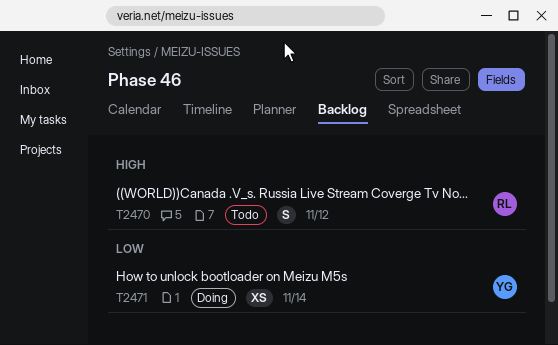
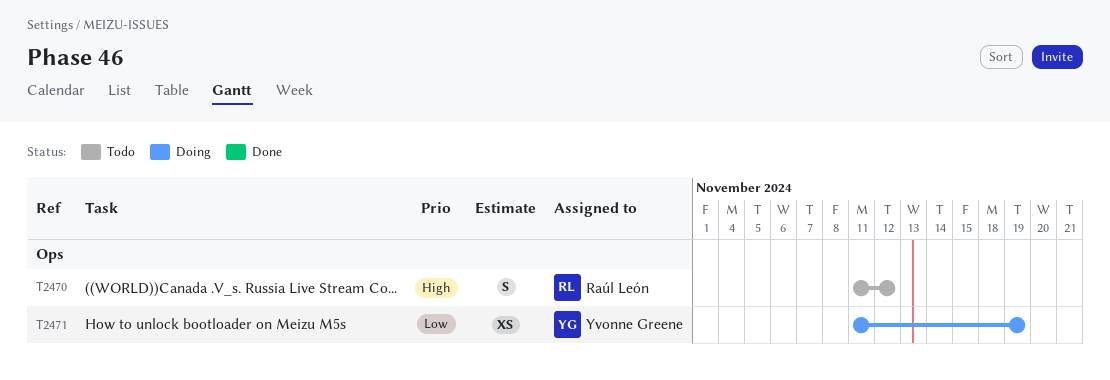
T2471, due: Nov 14 -> Nov 19

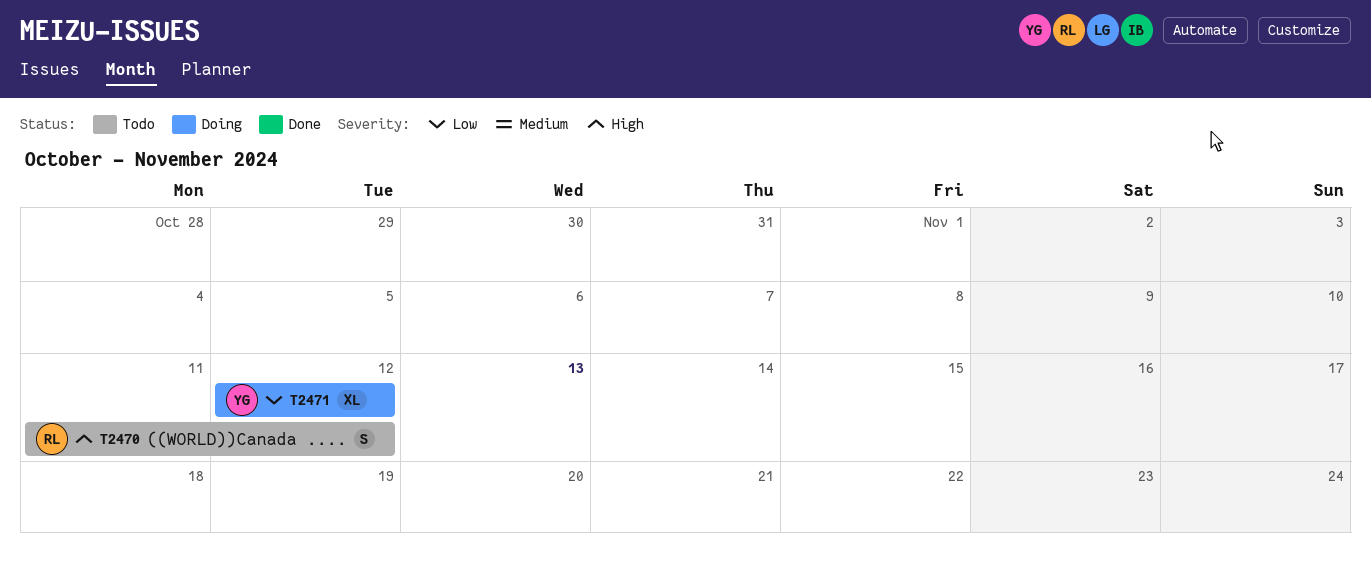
T2471, estimate: XS -> XL
T2471, start: Nov 11 -> Nov 12
T2471, due: Nov 19 -> Nov 12

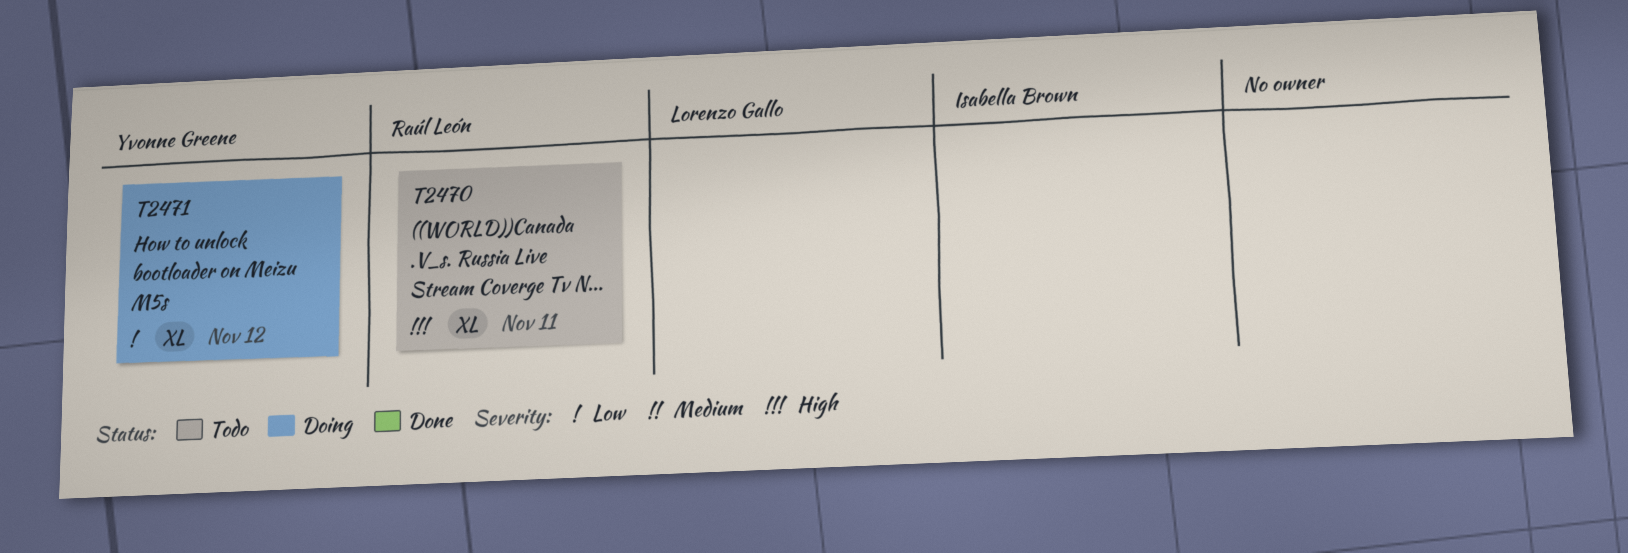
T2470, estimate: S -> XL
T2470, due: Nov 12 -> Nov 11

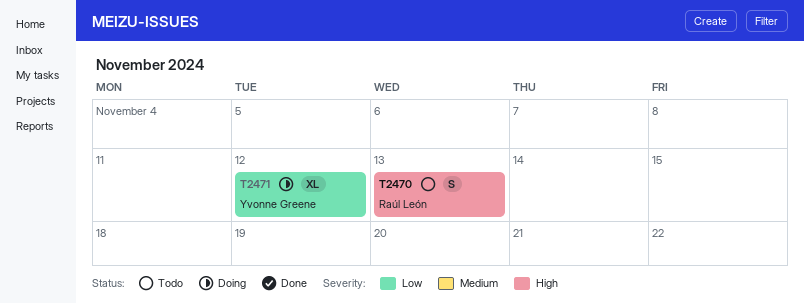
T2470, estimate: XL -> S
T2470, due: Nov 11 -> Nov 13

